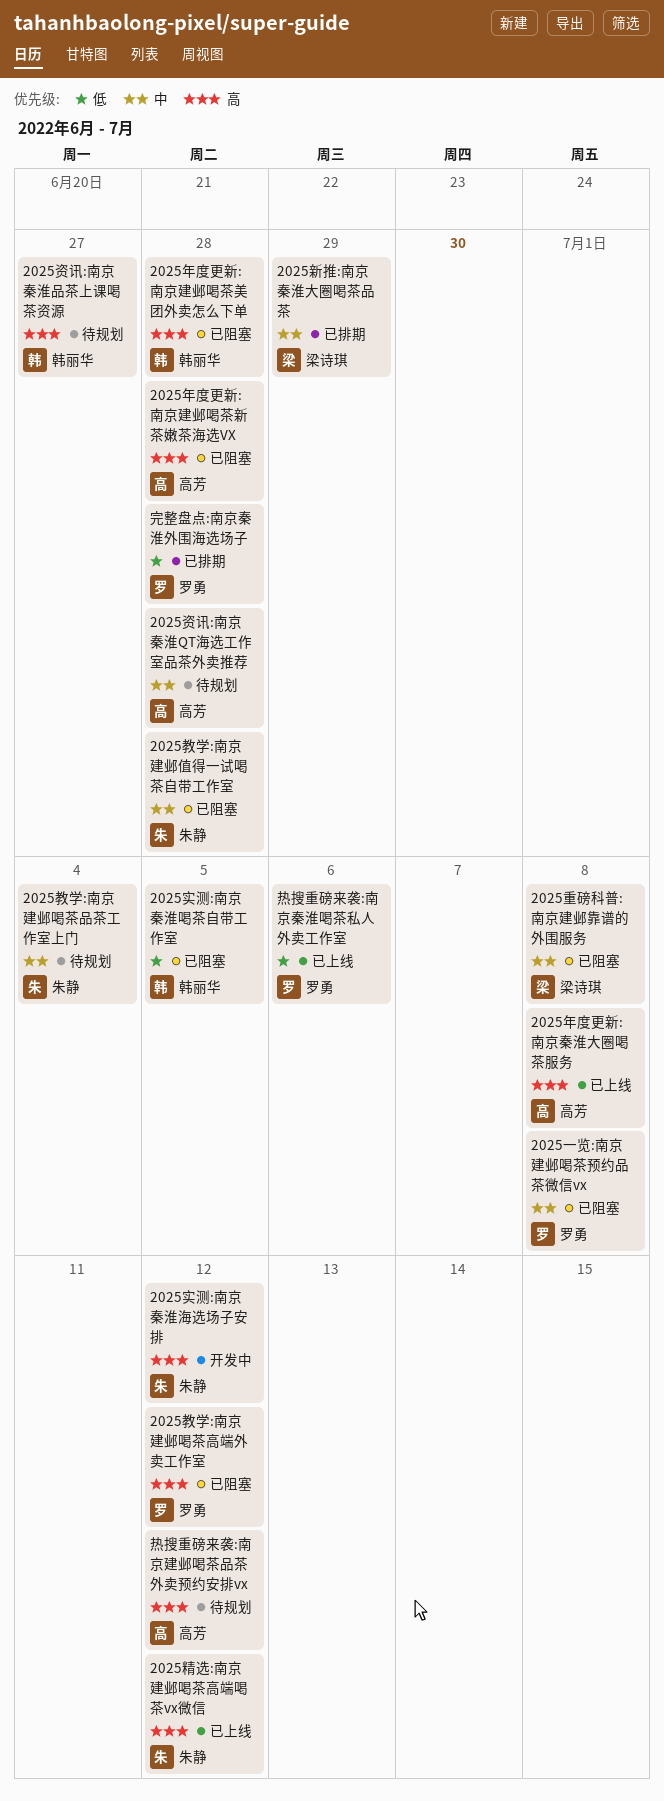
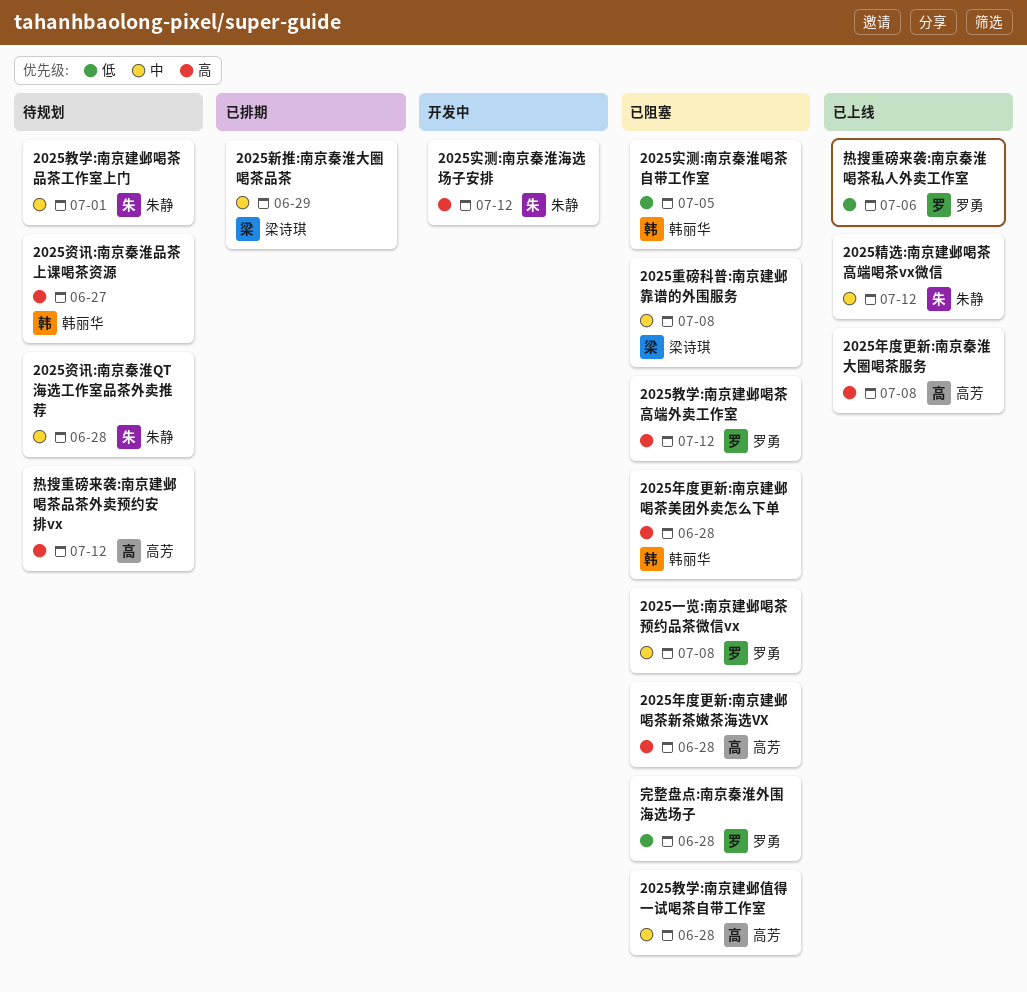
2025教学:南京建邺值得一试喝茶自带工作室, owner: 朱静 -> 高芳
2025教学:南京建邺喝茶品茶工作室上门, due: Jul 4 -> Jul 1
2025精选:南京建邺喝茶高端喝茶vx微信, priority: 高 -> 中
2025资讯:南京秦淮QT海选工作室品茶外卖推荐, owner: 高芳 -> 朱静
完整盘点:南京秦淮外围海选场子, status: 已排期 -> 已阻塞

